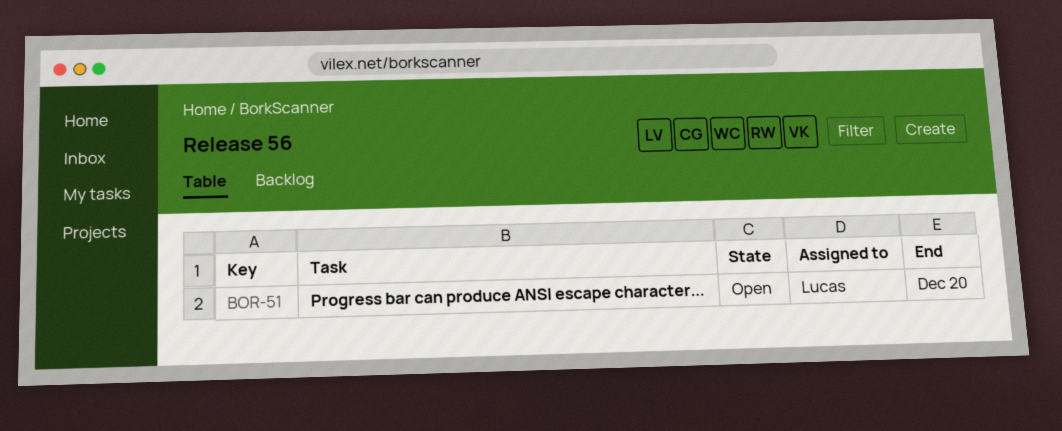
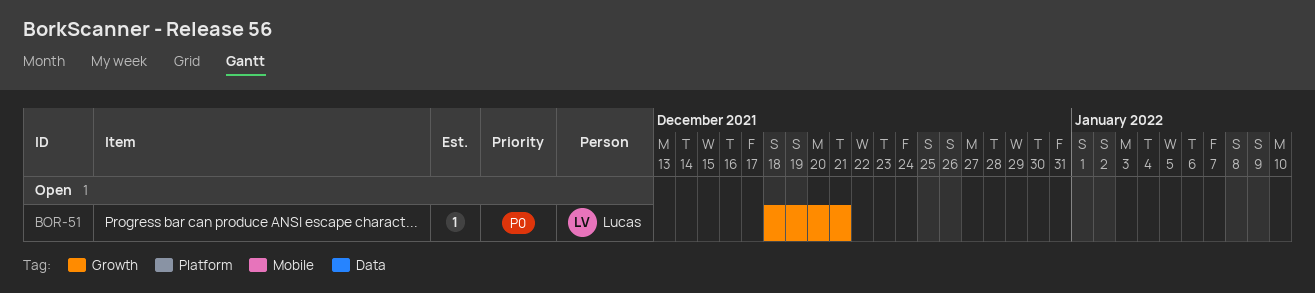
BOR-51, due: Dec 20 -> Dec 21

